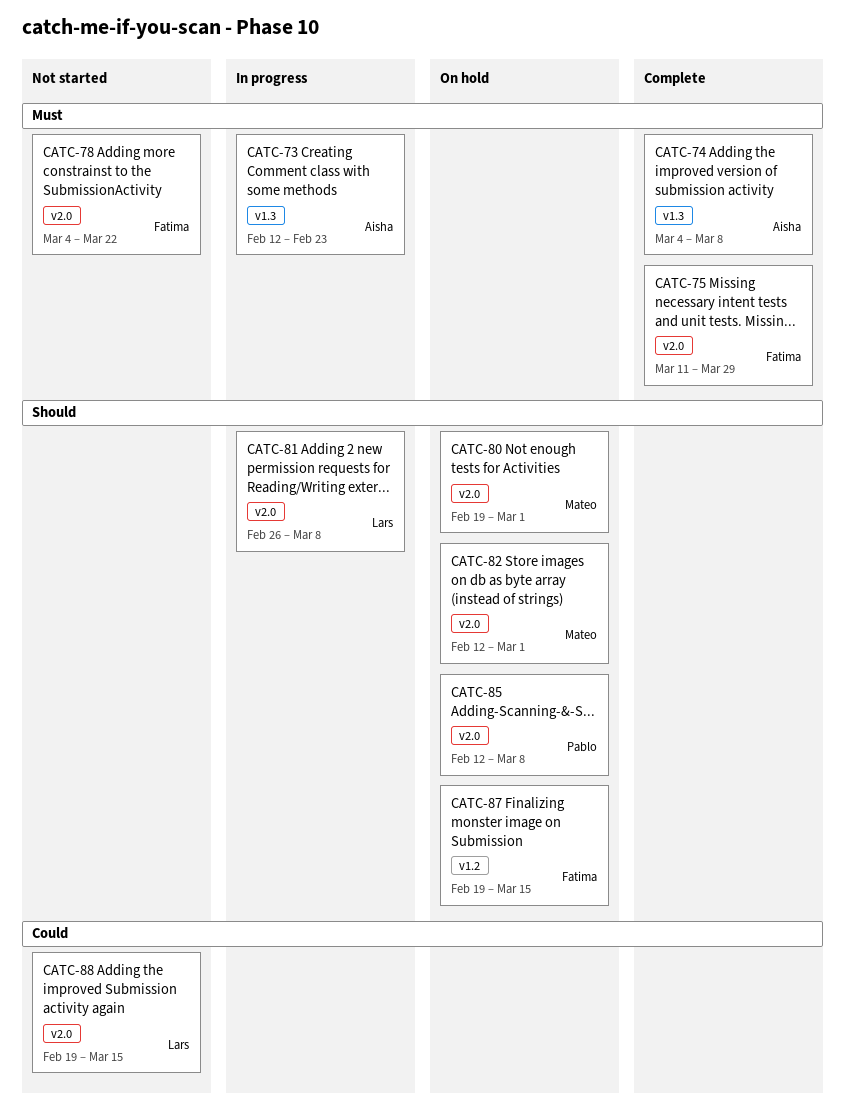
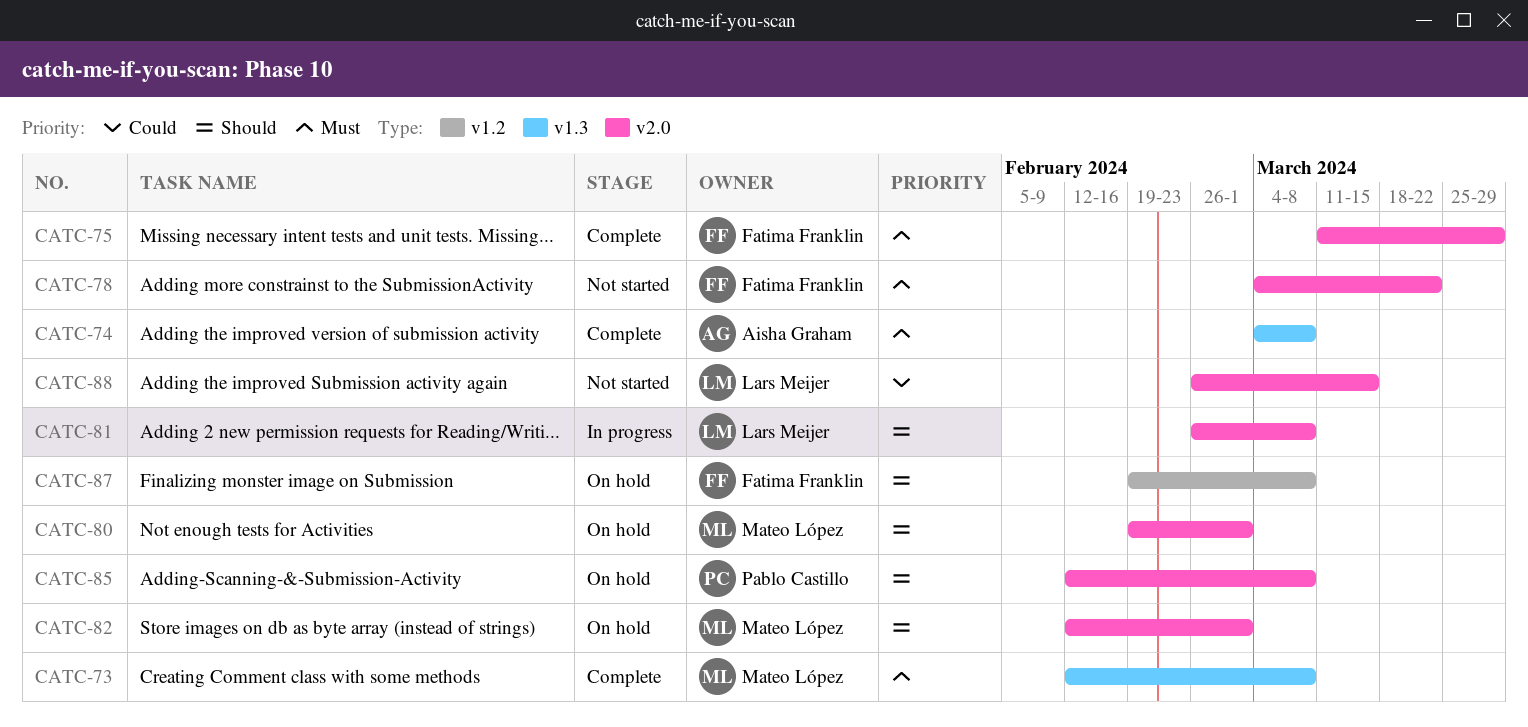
CATC-73, status: In progress -> Complete
CATC-73, owner: Aisha Graham -> Mateo López
CATC-73, due: Feb 23 -> Mar 8
CATC-87, due: Mar 15 -> Mar 8
CATC-88, start: Feb 19 -> Feb 26

